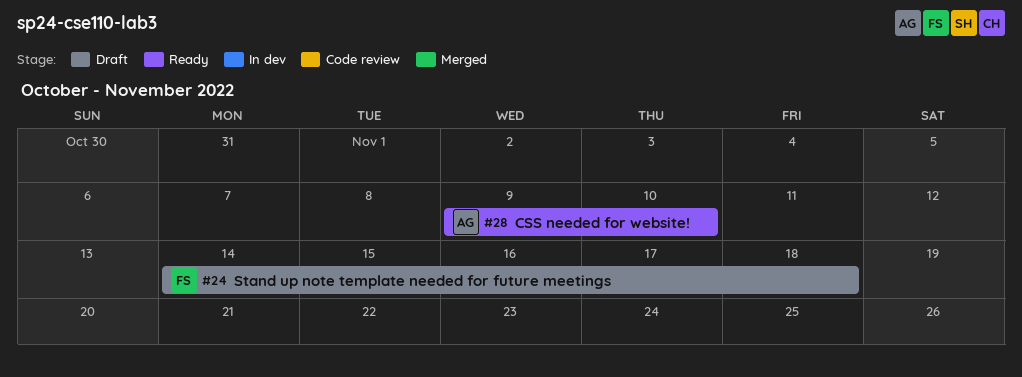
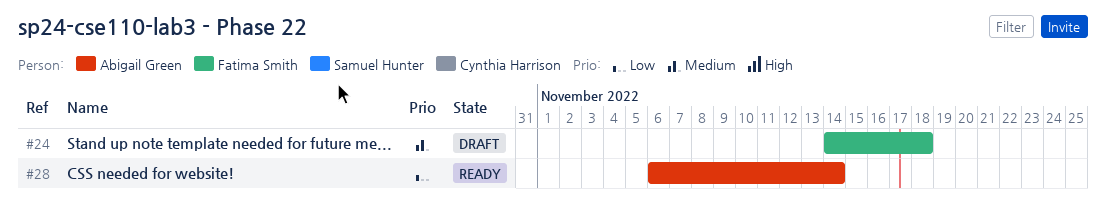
#28, start: Nov 9 -> Nov 6
#28, due: Nov 10 -> Nov 14

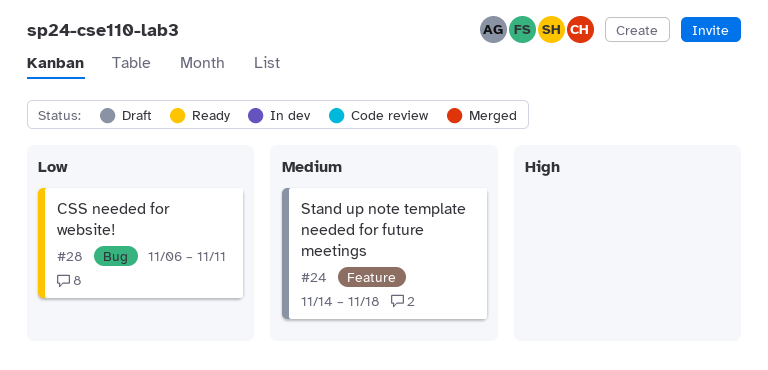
#28, due: Nov 14 -> Nov 11

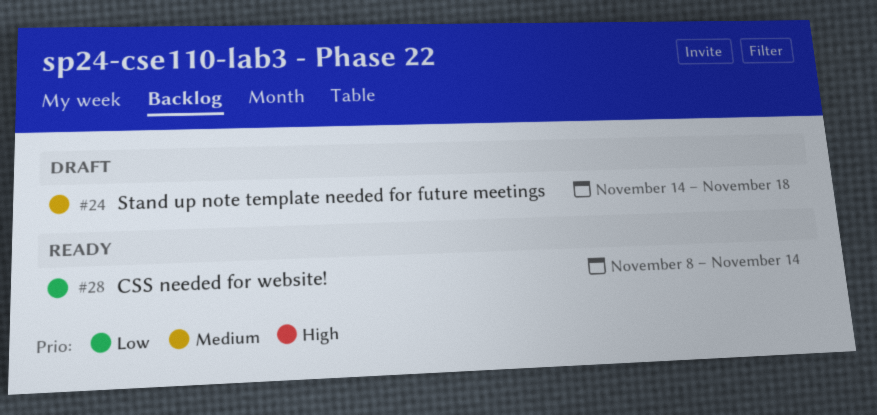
#28, start: Nov 6 -> Nov 8
#28, due: Nov 11 -> Nov 14

